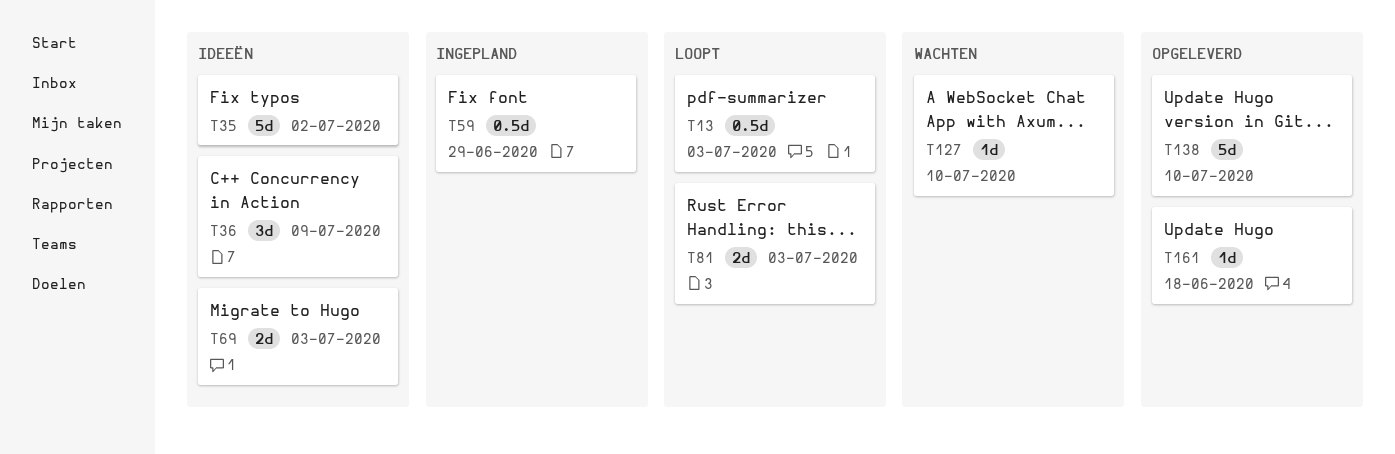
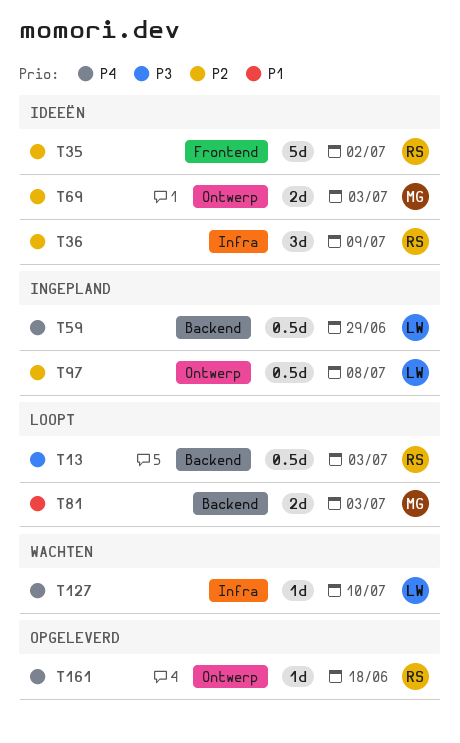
T97: none -> present
T138: present -> none

